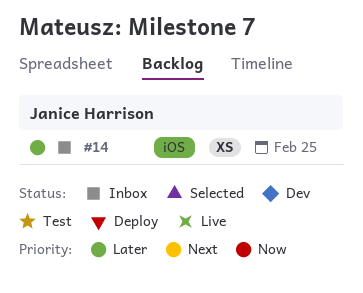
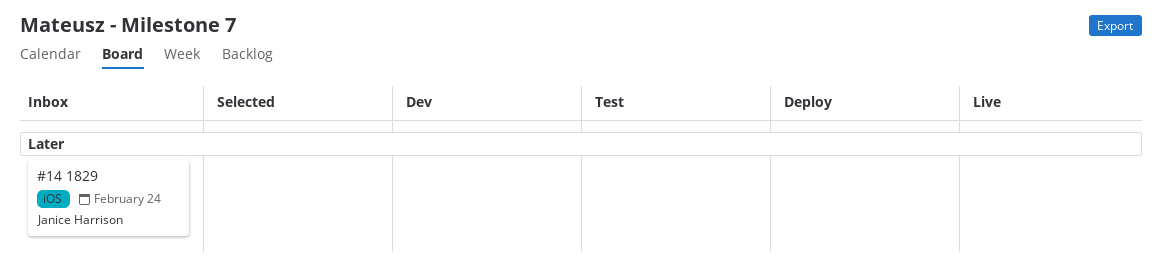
#14, due: Feb 25 -> Feb 24

